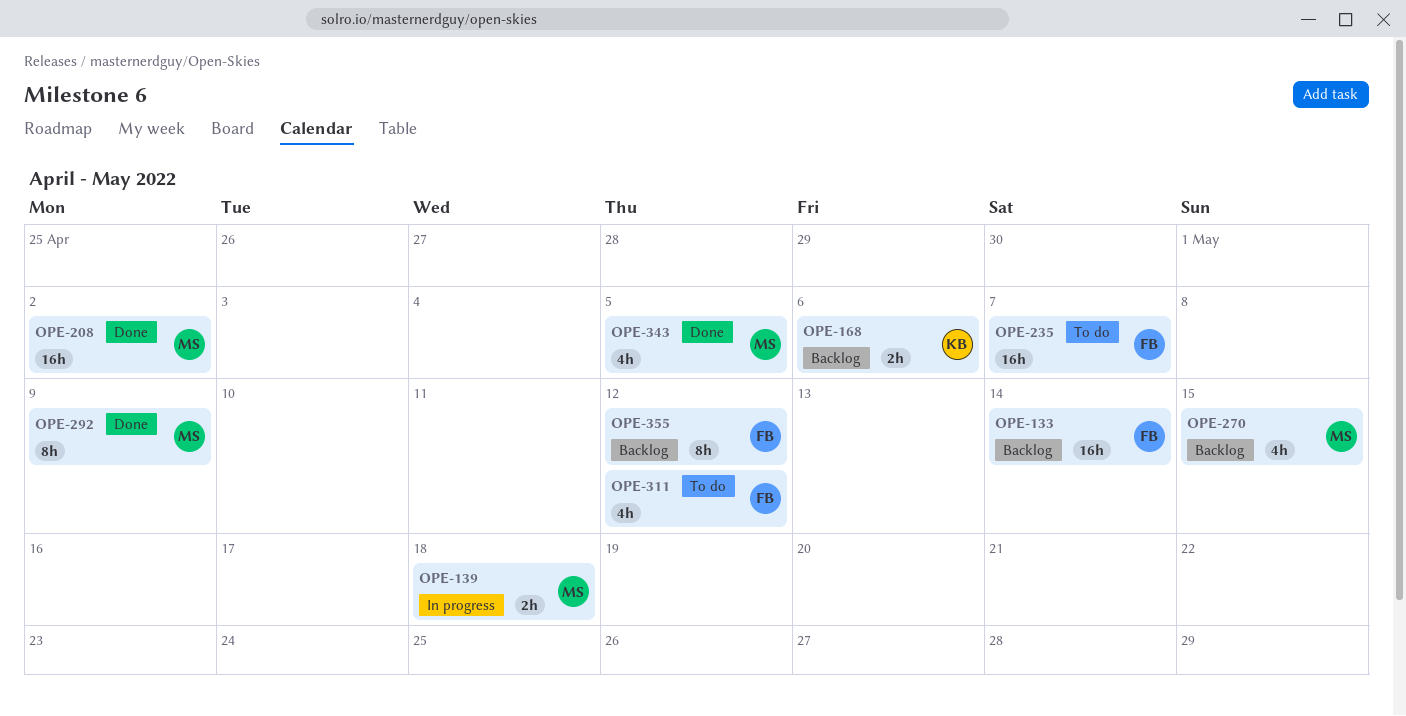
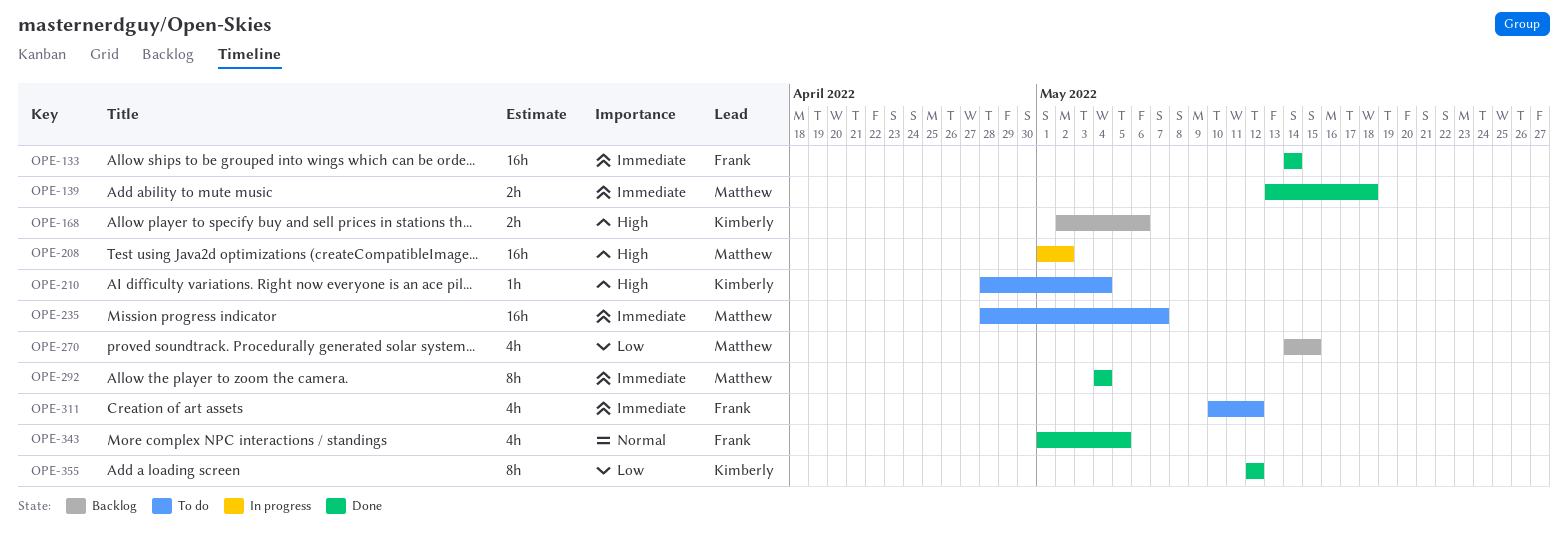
OPE-133, status: Backlog -> Done
OPE-139, status: In progress -> Done
OPE-208, status: Done -> In progress
OPE-210: none -> present
OPE-235, owner: Frank -> Matthew
OPE-292, due: May 9 -> May 4
OPE-343, owner: Matthew -> Frank
OPE-355, status: Backlog -> Done
OPE-355, owner: Frank -> Kimberly

